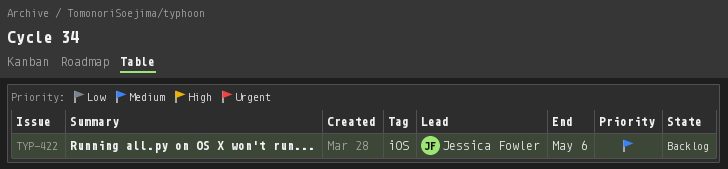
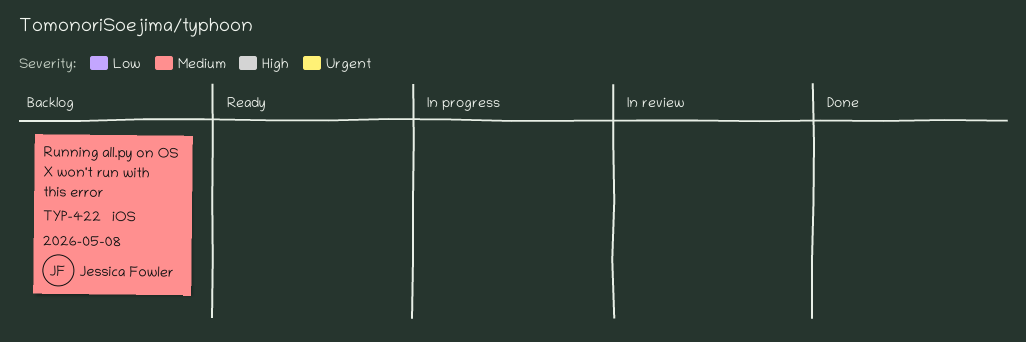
TYP-422, due: May 6 -> May 8

